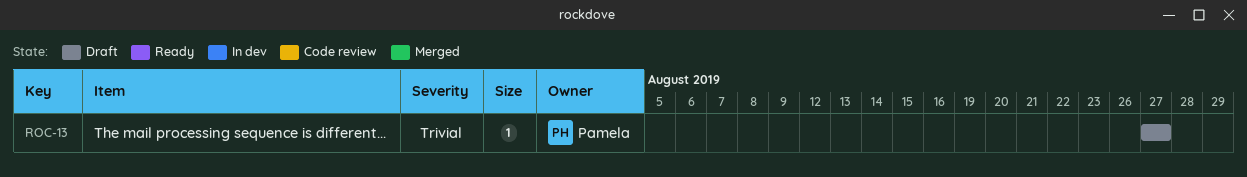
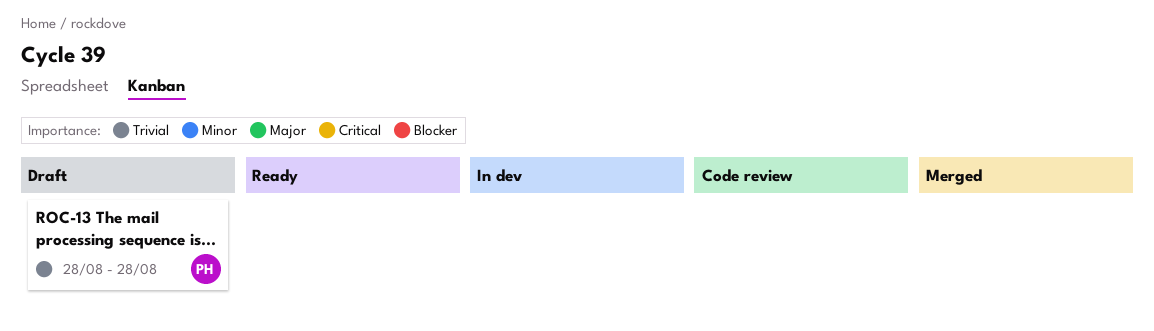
ROC-13, start: Aug 27 -> Aug 28
ROC-13, due: Aug 27 -> Aug 28

